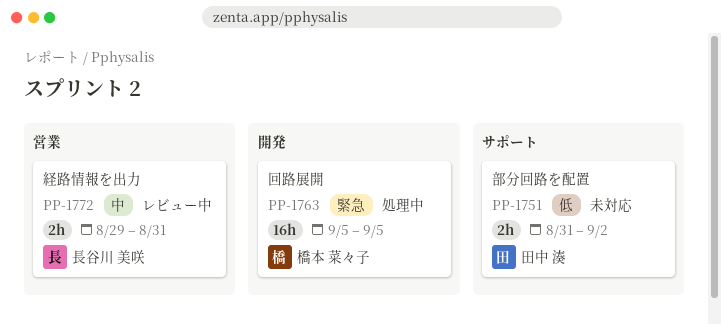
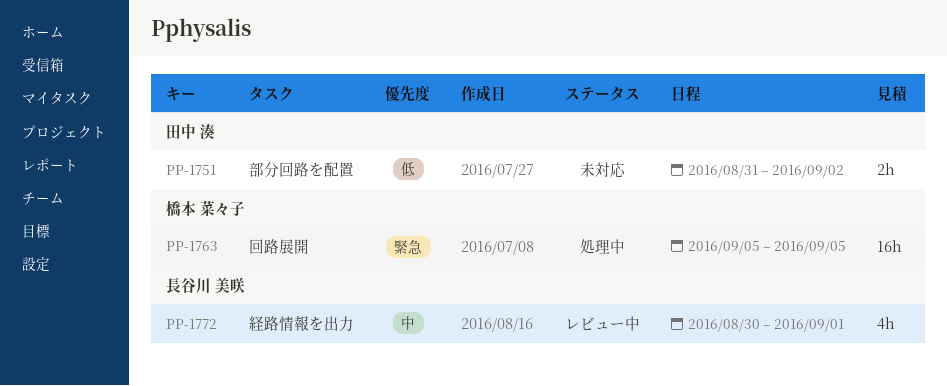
PP-1772, estimate: 2h -> 4h
PP-1772, start: Aug 29 -> Aug 30
PP-1772, due: Aug 31 -> Sep 1

